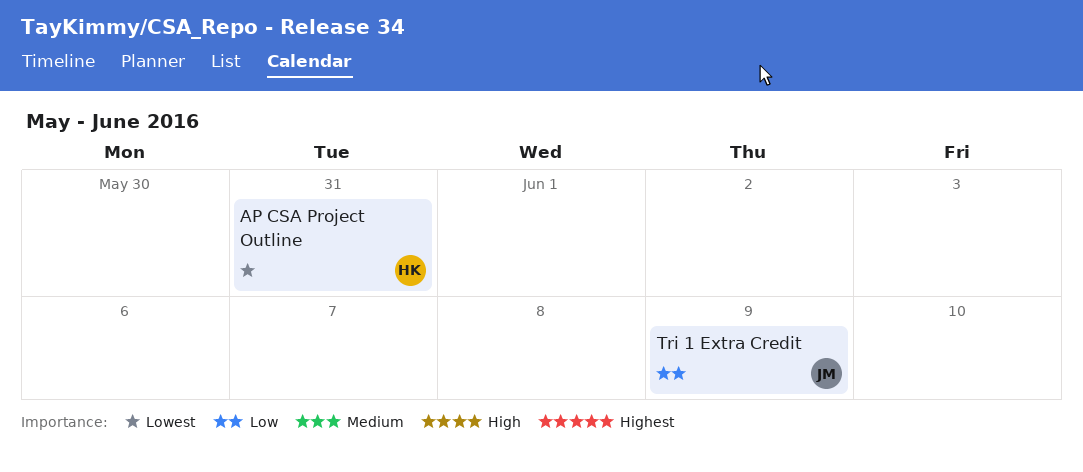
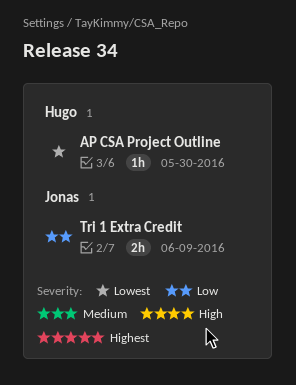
AP CSA Project Outline, due: May 31 -> May 30

